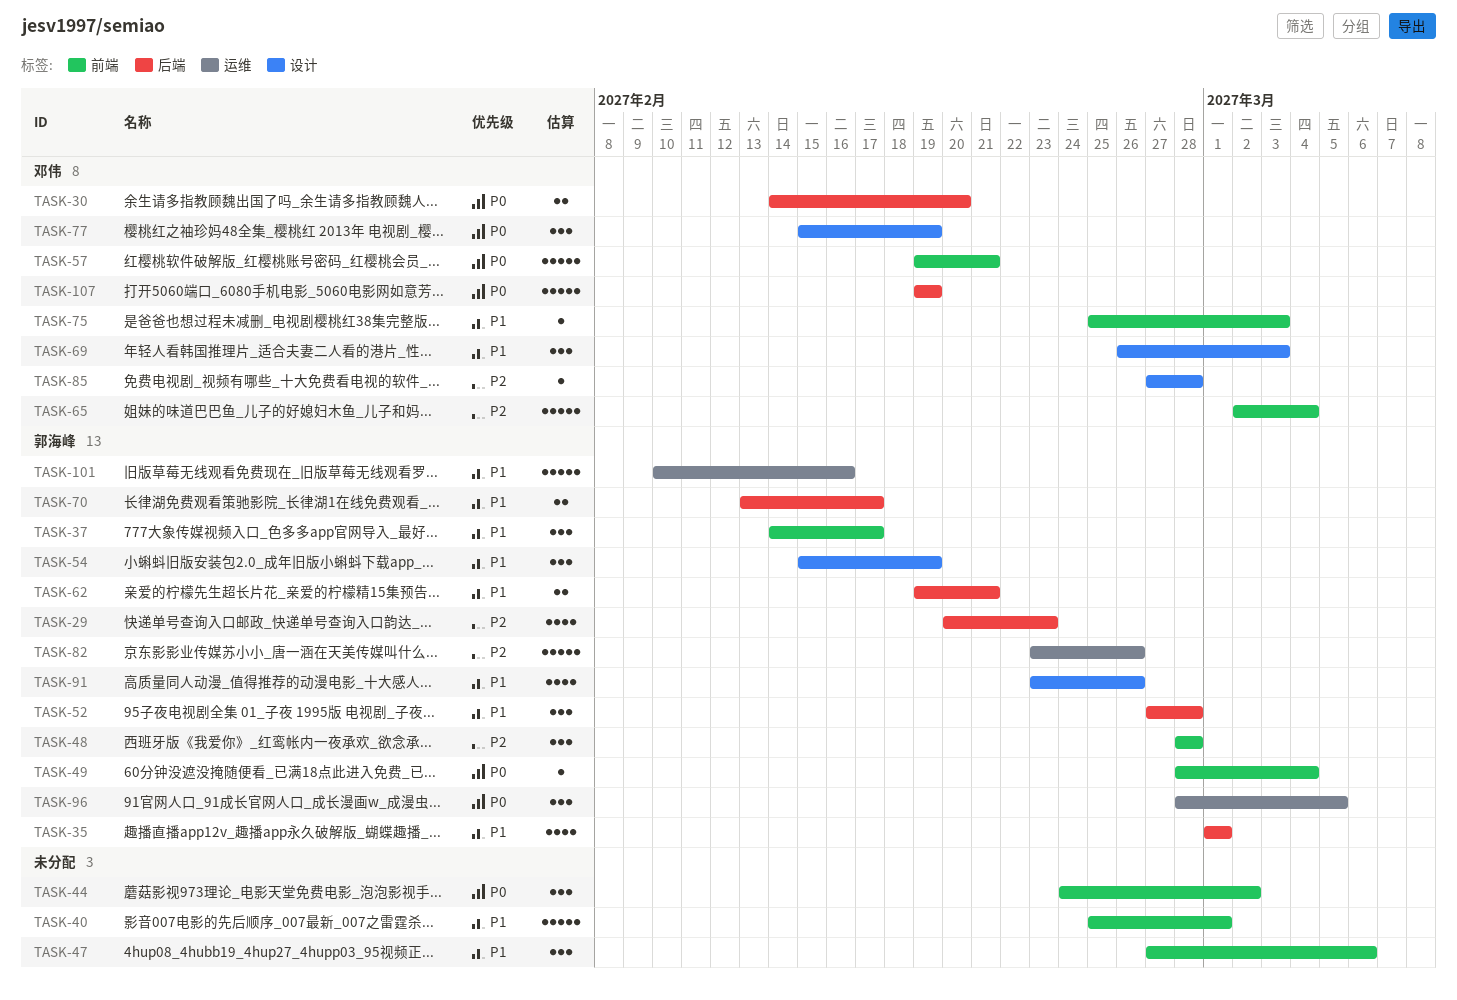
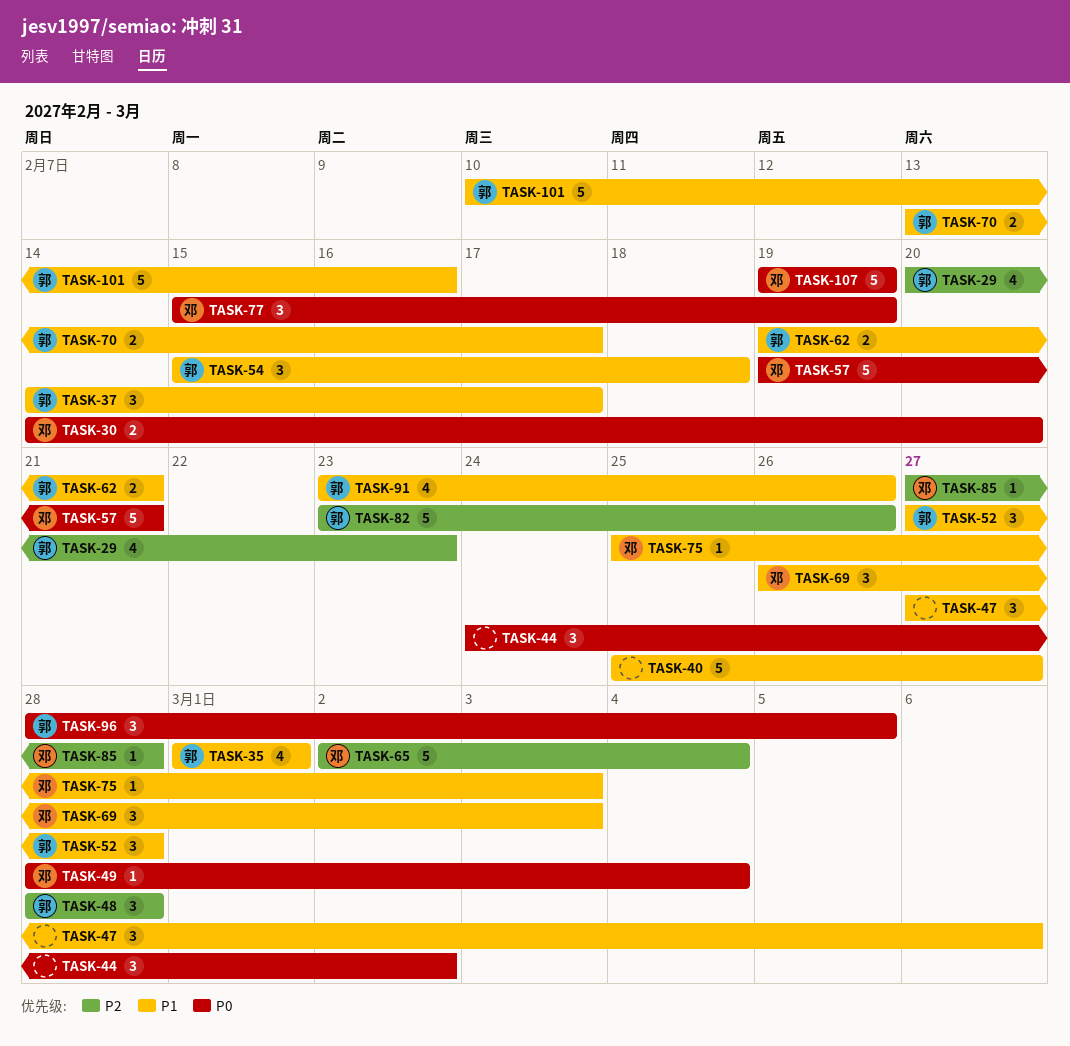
TASK-40, due: Mar 1 -> Feb 27
TASK-49, owner: 郭海峰 -> 邓伟
TASK-54, due: Feb 19 -> Feb 18

